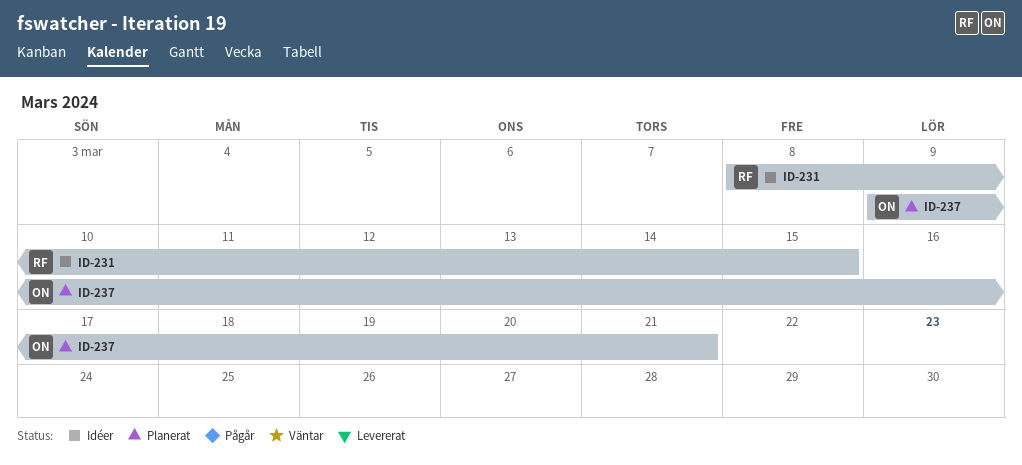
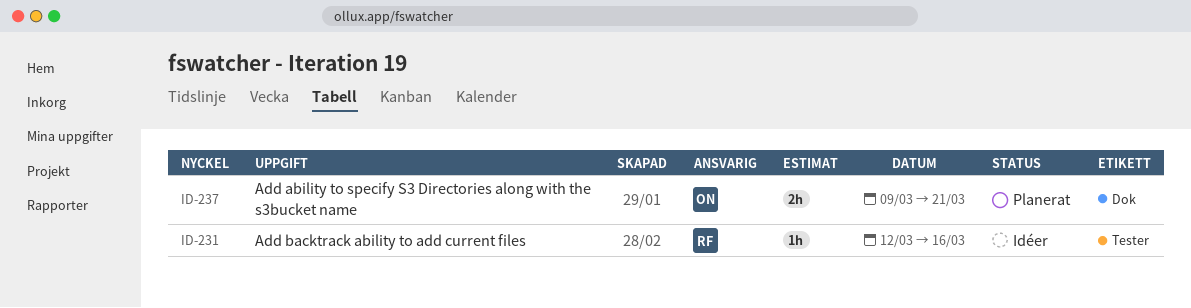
ID-231, start: Mar 8 -> Mar 12
ID-231, due: Mar 15 -> Mar 16

